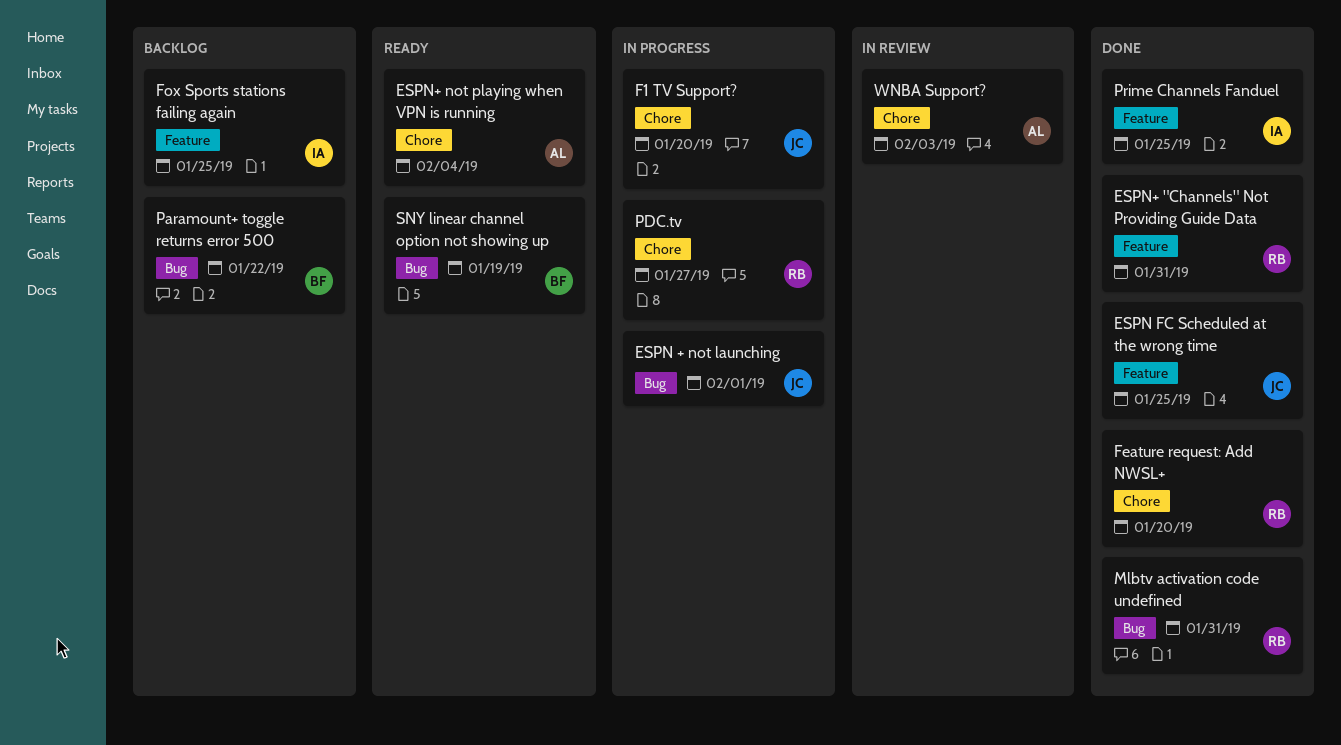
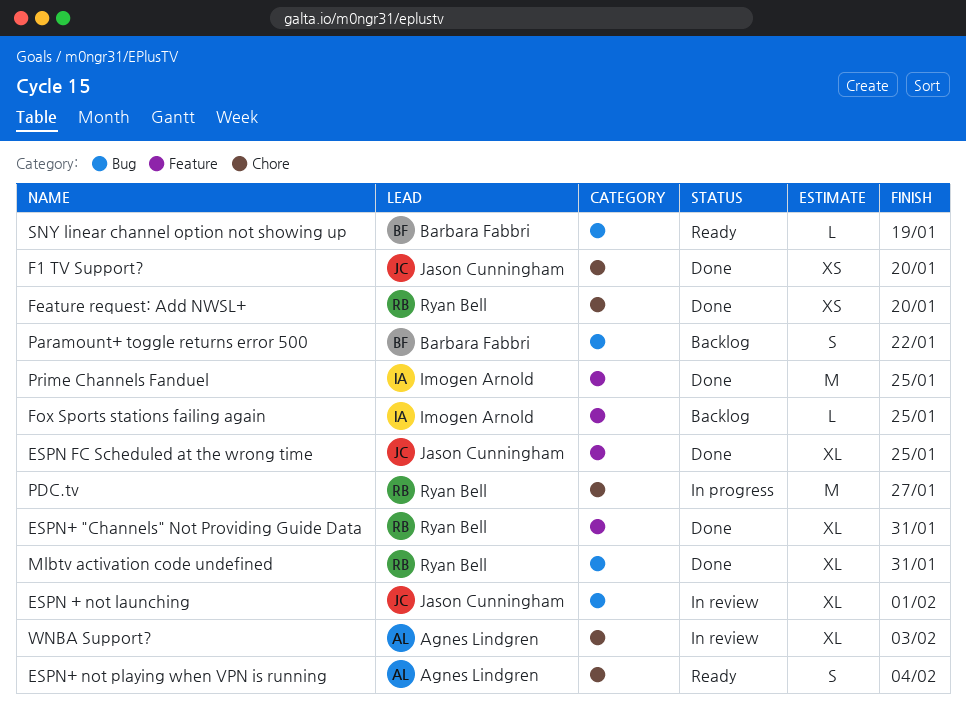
ESPN + not launching, status: In progress -> In review
F1 TV Support?, status: In progress -> Done

